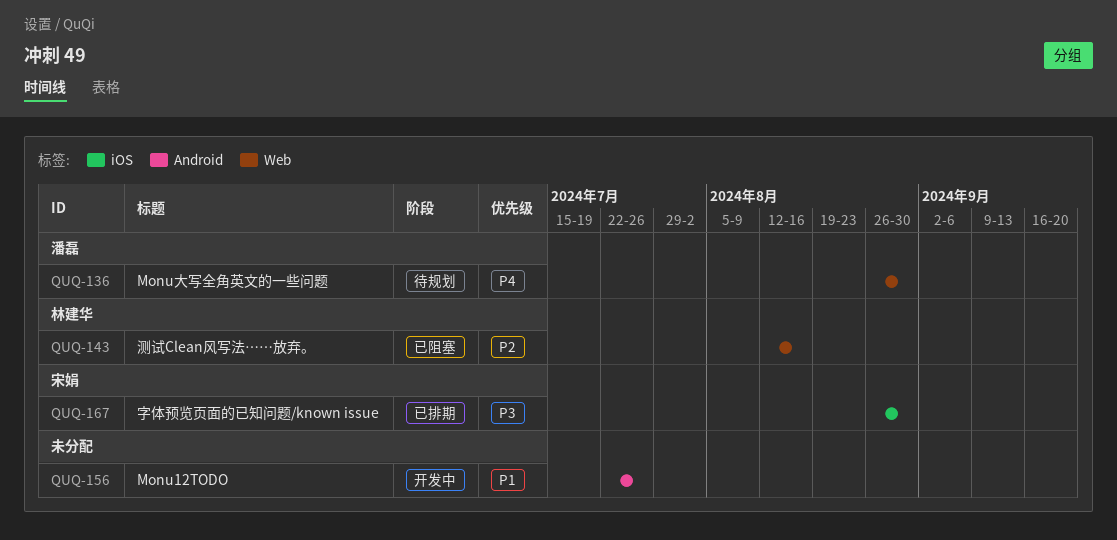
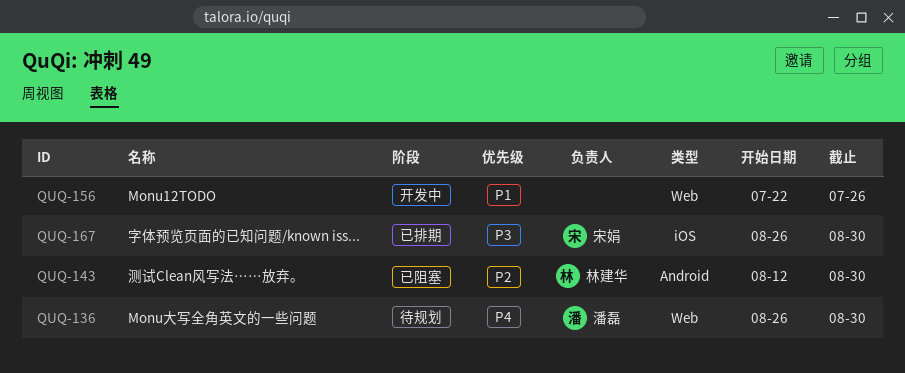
QUQ-143, label: Web -> Android
QUQ-143, due: Aug 16 -> Aug 30
QUQ-156, label: Android -> Web

